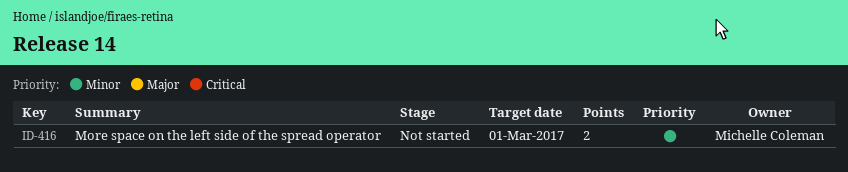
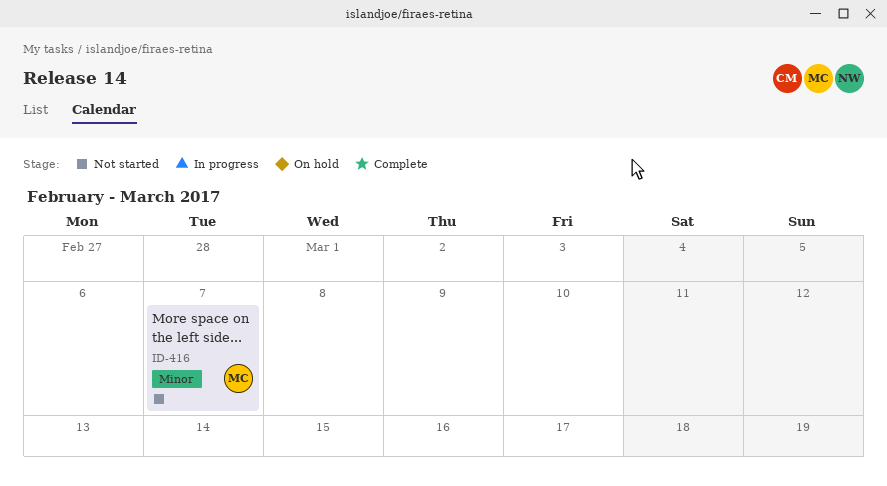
ID-416, due: Mar 1 -> Mar 7

